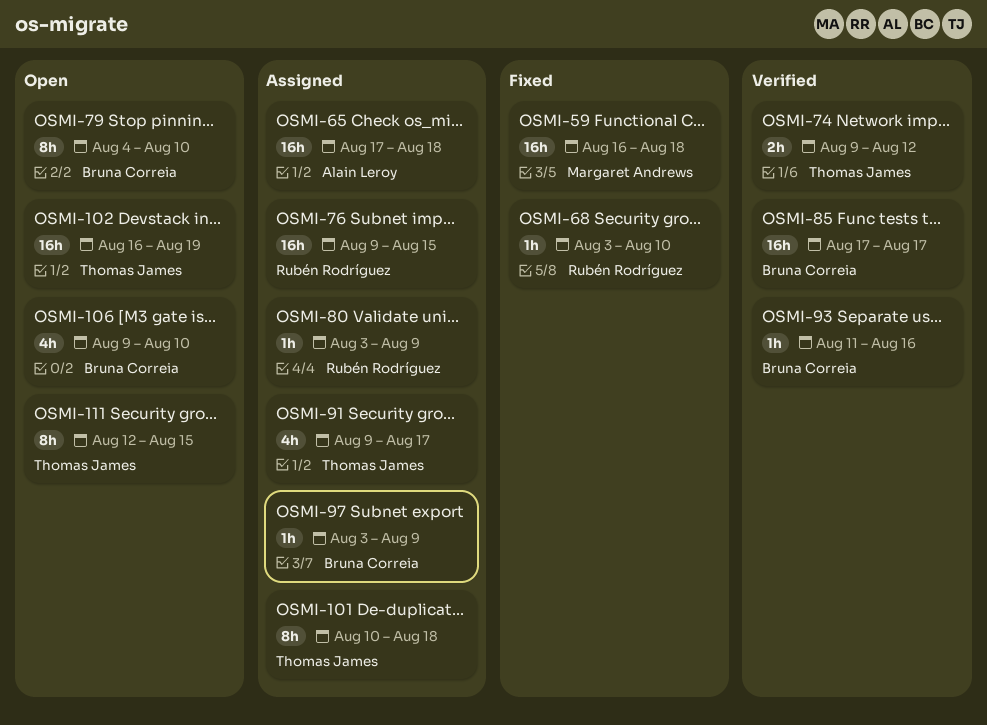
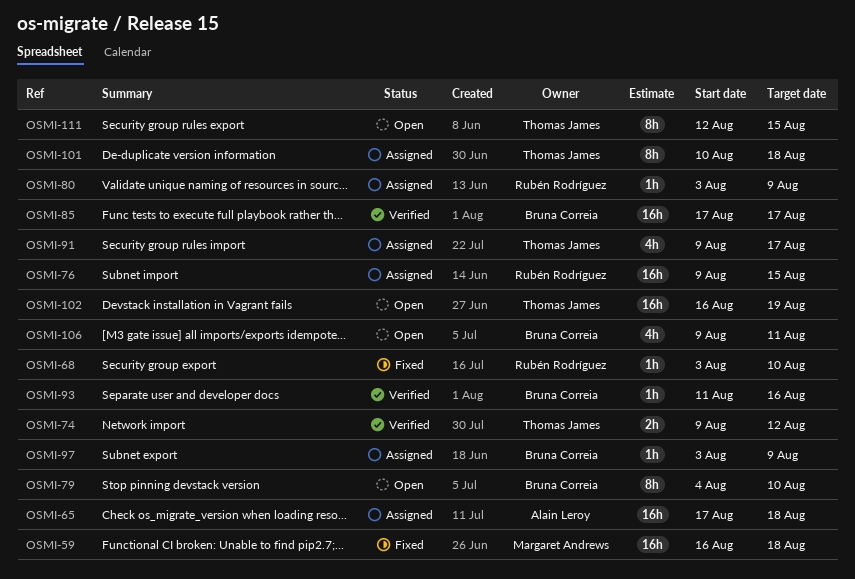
OSMI-106, due: Aug 10 -> Aug 11

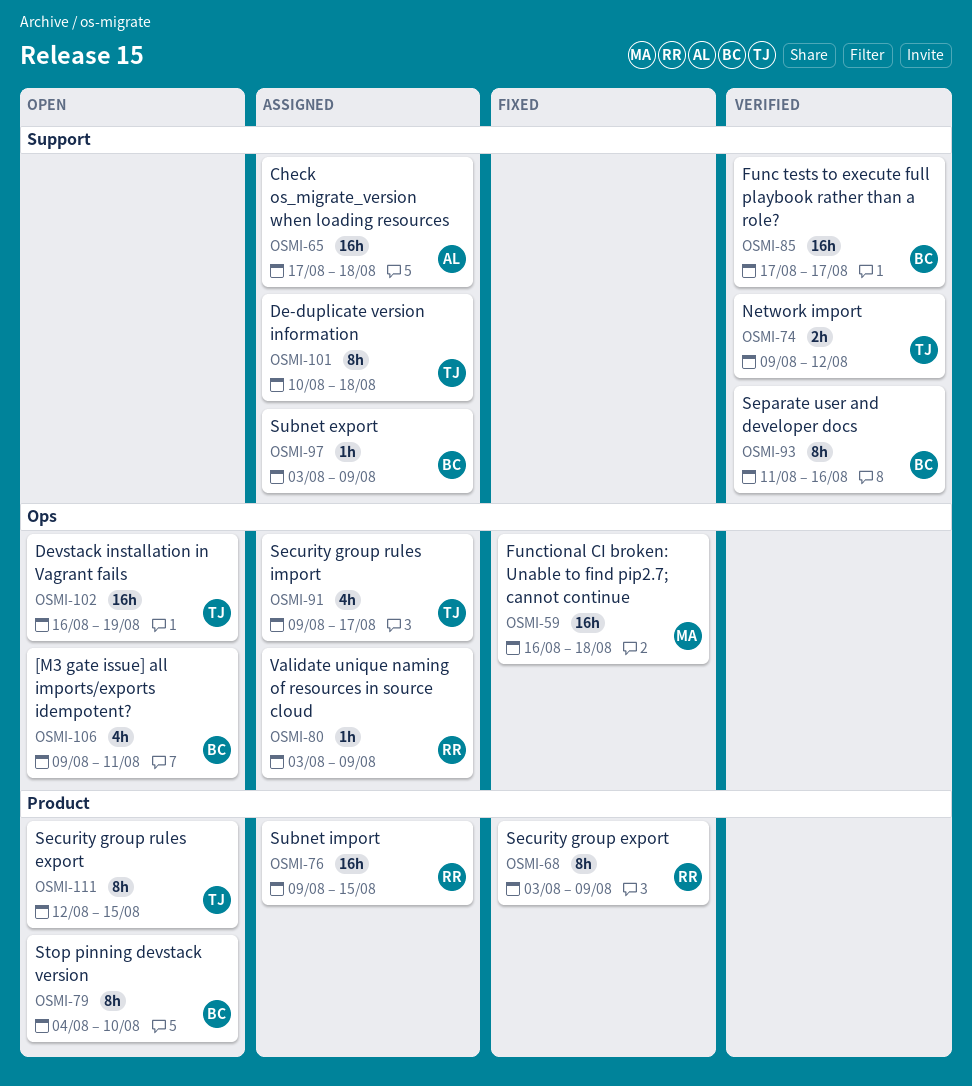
OSMI-68, estimate: 1h -> 8h
OSMI-68, due: Aug 10 -> Aug 9
OSMI-93, estimate: 1h -> 8h

